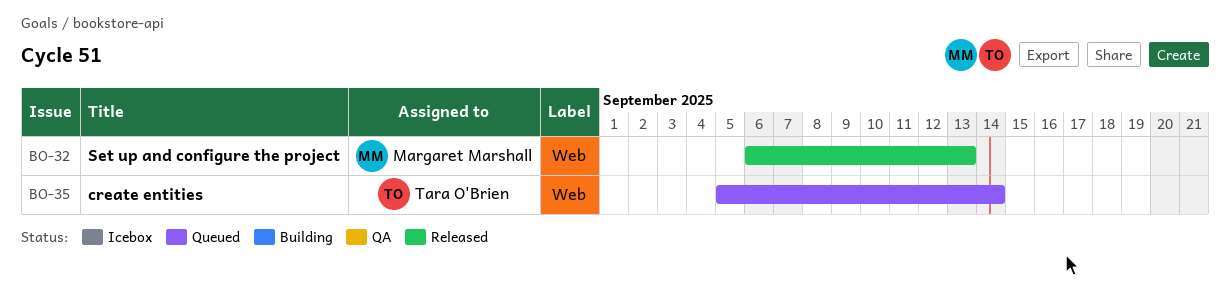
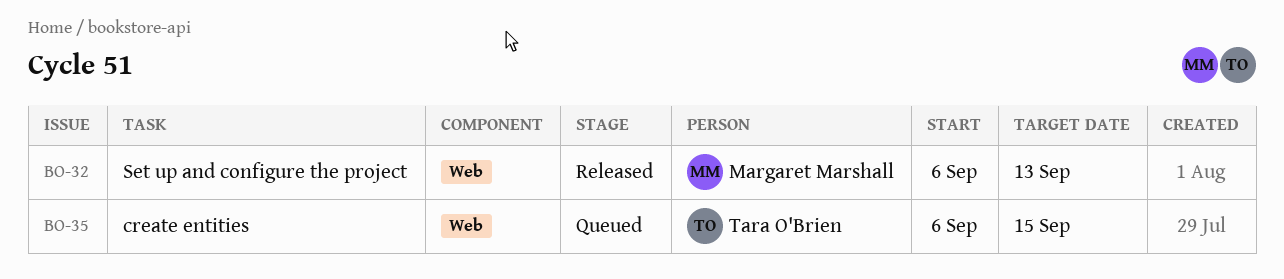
BO-35, start: Sep 5 -> Sep 6
BO-35, due: Sep 14 -> Sep 15

